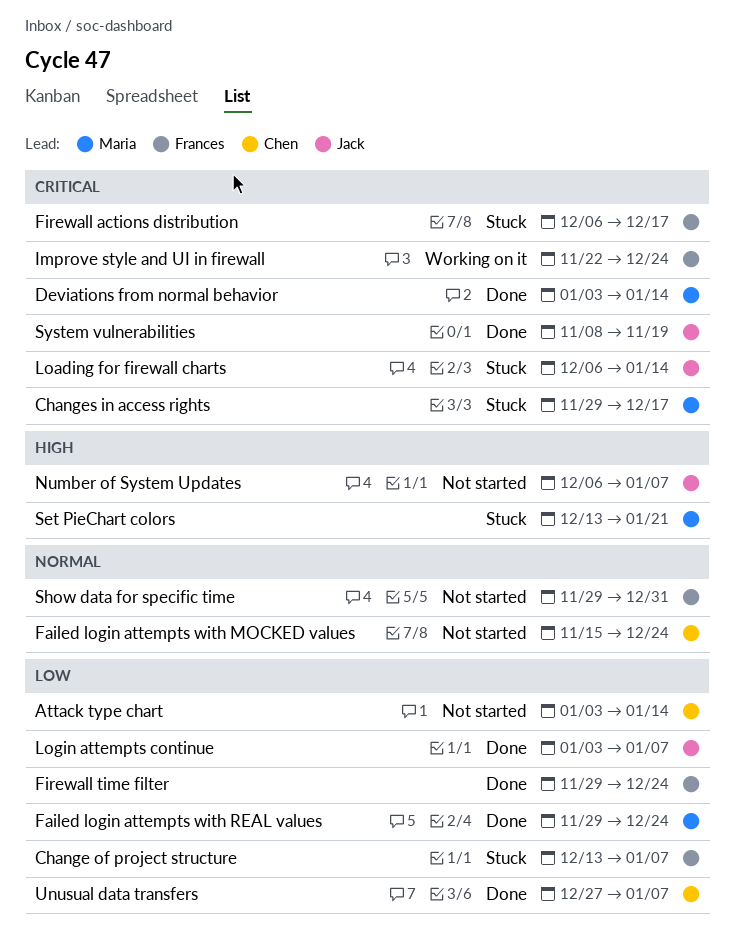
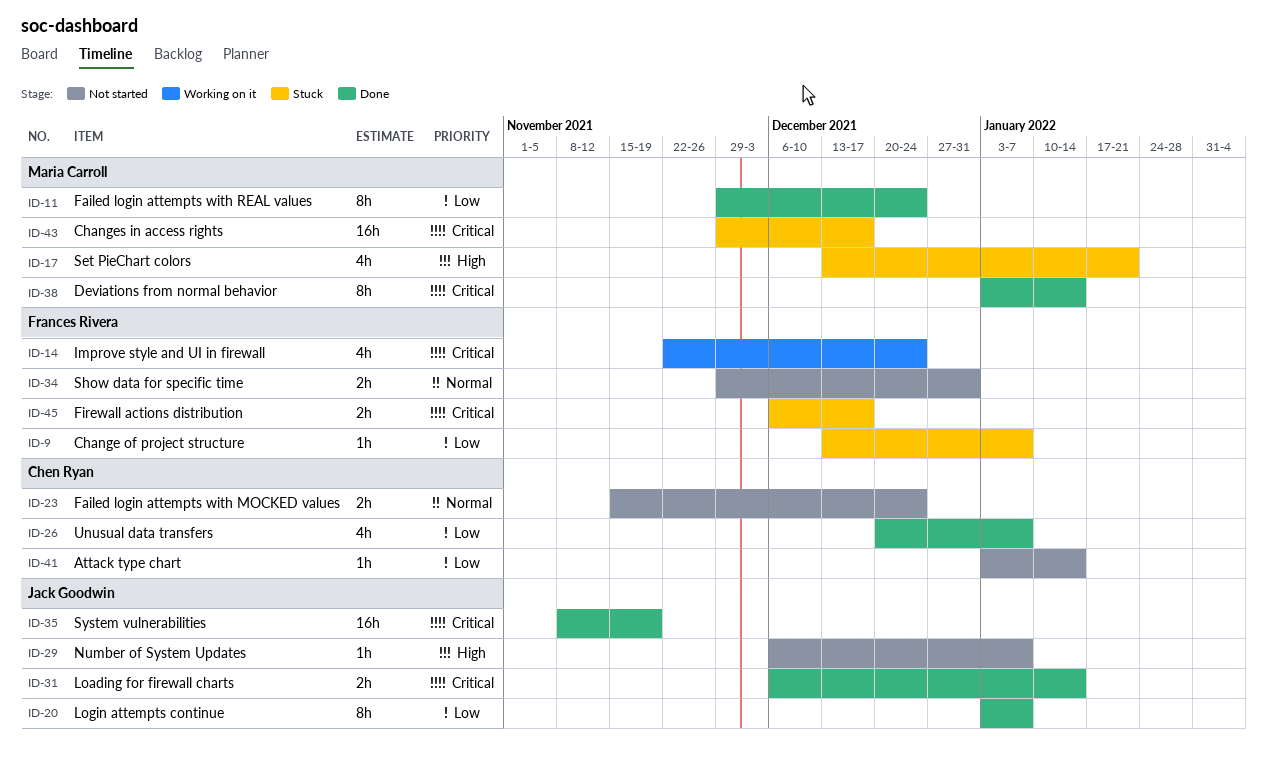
Firewall time filter: present -> none
Loading for firewall charts, status: Stuck -> Done
Unusual data transfers, start: Dec 27 -> Dec 20

